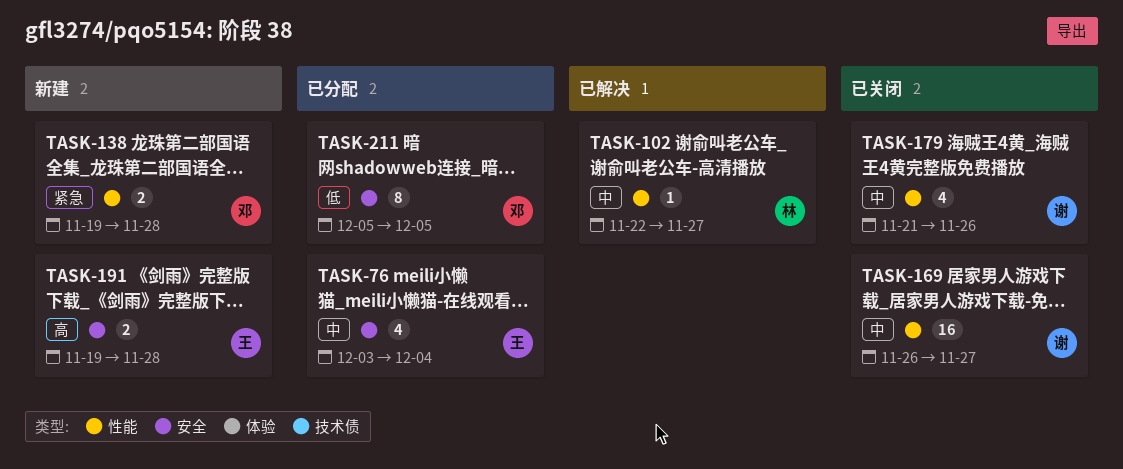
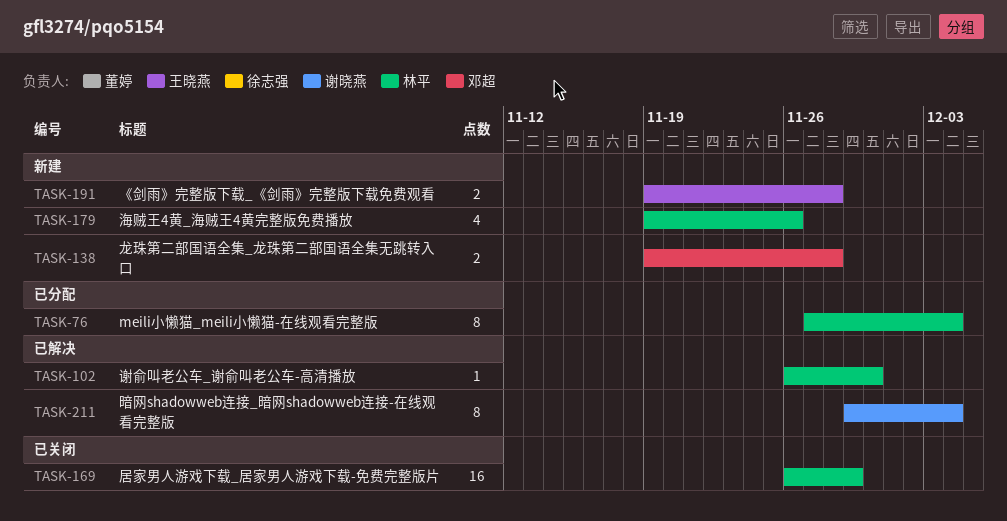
TASK-76, owner: 王晓燕 -> 林平
TASK-76, estimate: 4 -> 8
TASK-76, start: Dec 3 -> Nov 27
TASK-102, start: Nov 22 -> Nov 26
TASK-102, due: Nov 27 -> Nov 30
TASK-169, owner: 谢晓燕 -> 林平
TASK-169, due: Nov 27 -> Nov 29
TASK-179, status: 已关闭 -> 新建
TASK-179, owner: 谢晓燕 -> 林平
TASK-179, start: Nov 21 -> Nov 19
TASK-211, status: 已分配 -> 已解决
TASK-211, owner: 邓超 -> 谢晓燕
TASK-211, start: Dec 5 -> Nov 29
TASK-211, due: Dec 5 -> Dec 4

